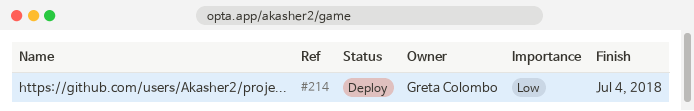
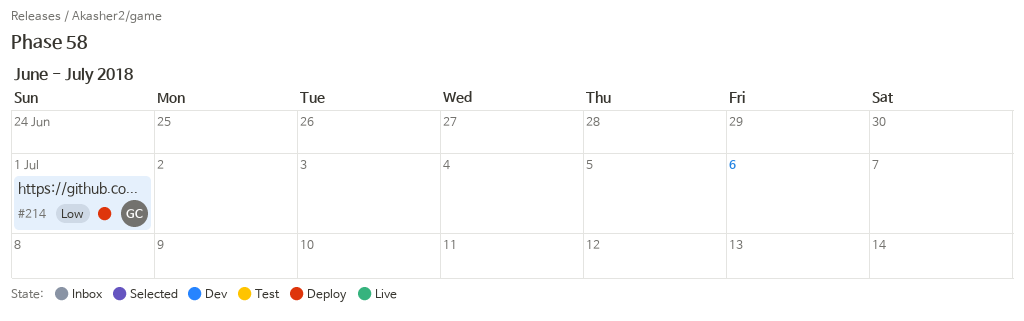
#214, due: Jul 4 -> Jul 1

